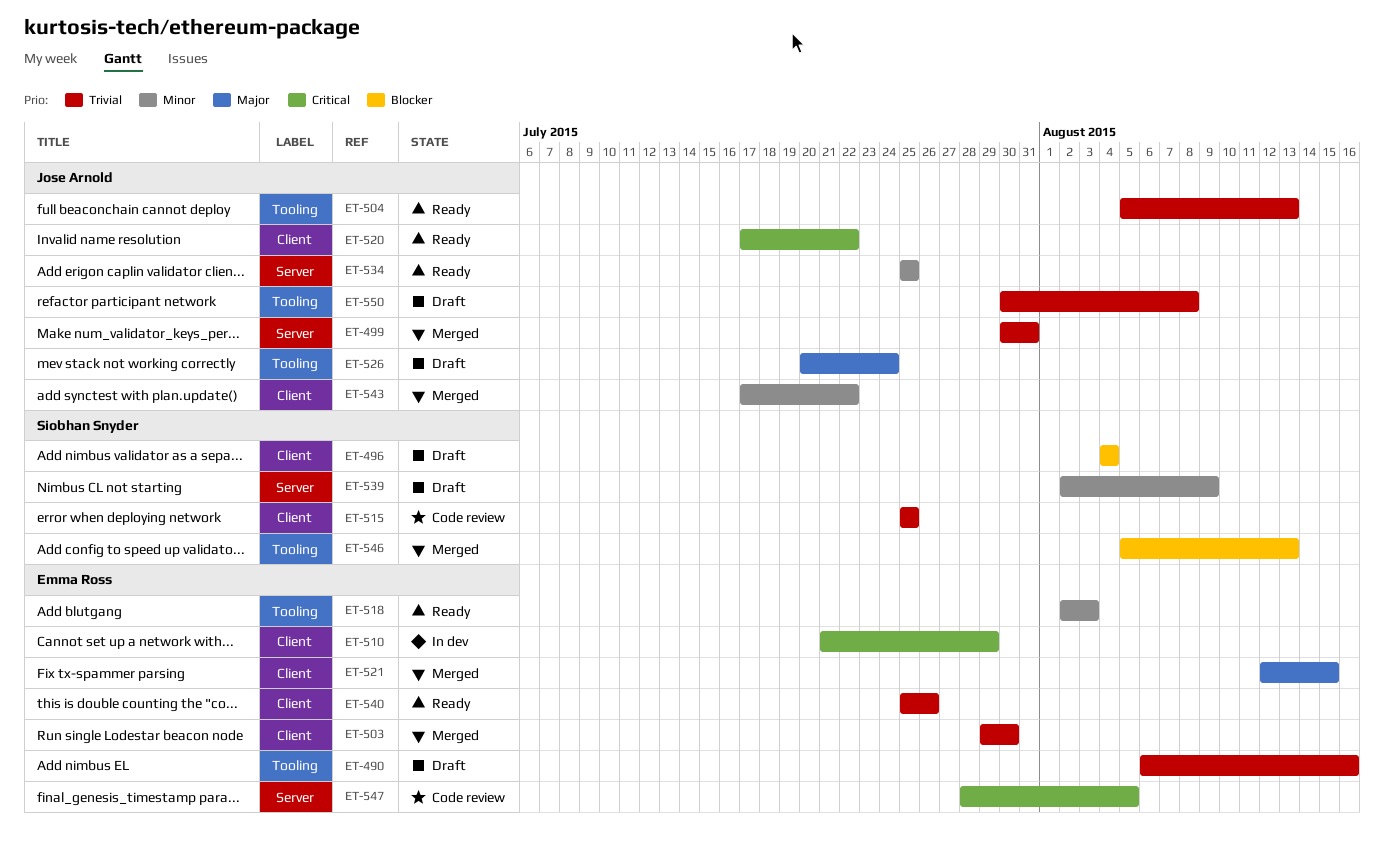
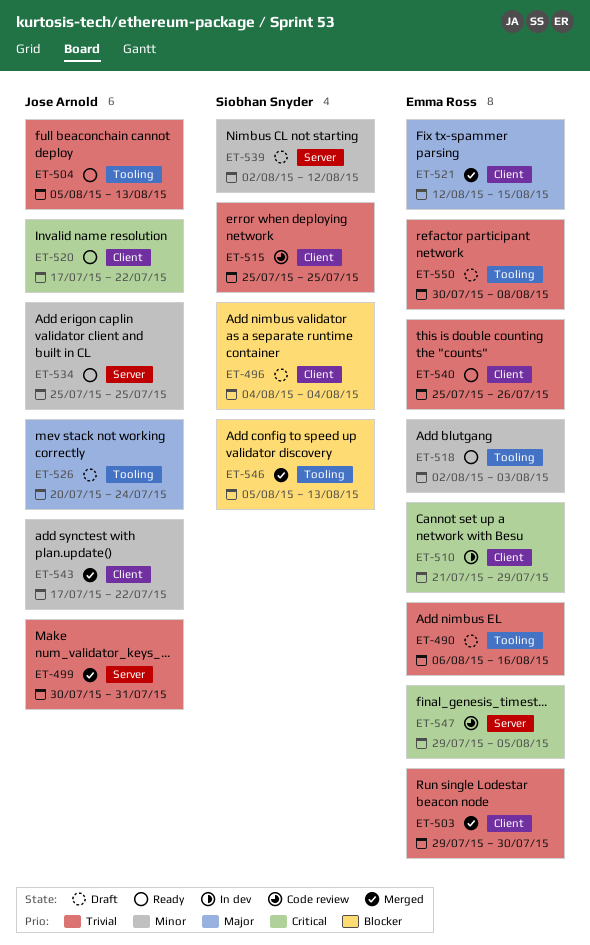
ET-539, due: Aug 9 -> Aug 12
ET-547, start: Jul 28 -> Jul 29
ET-550, owner: Jose Arnold -> Emma Ross

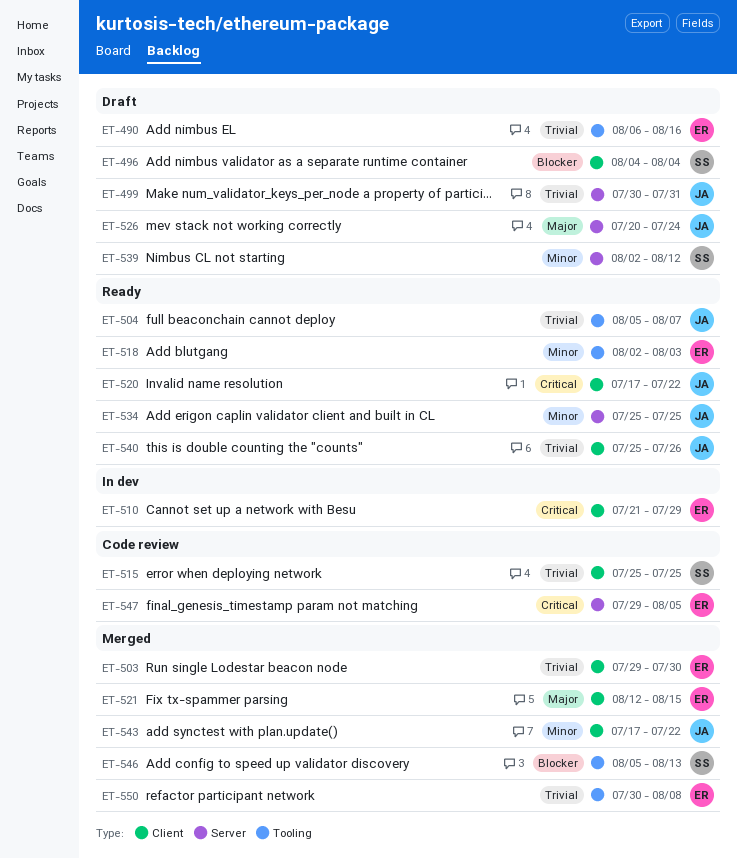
ET-499, status: Merged -> Draft
ET-504, due: Aug 13 -> Aug 7
ET-526, label: Tooling -> Server
ET-540, owner: Emma Ross -> Jose Arnold
ET-550, status: Draft -> Merged

